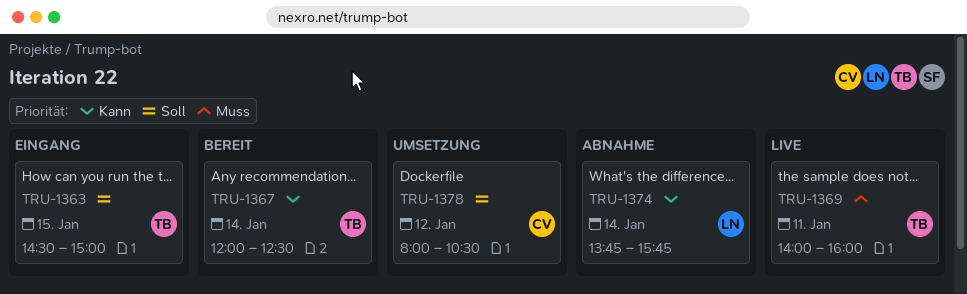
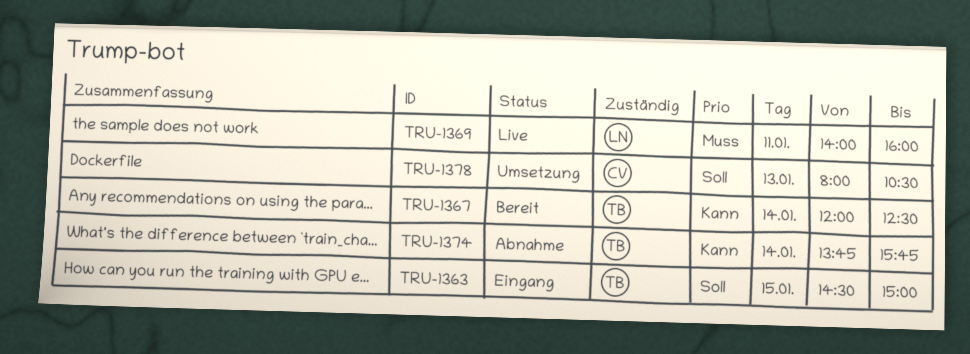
TRU-1369, owner: TB -> LN
TRU-1374, owner: LN -> TB
TRU-1378, day: Jan 12 -> Jan 13

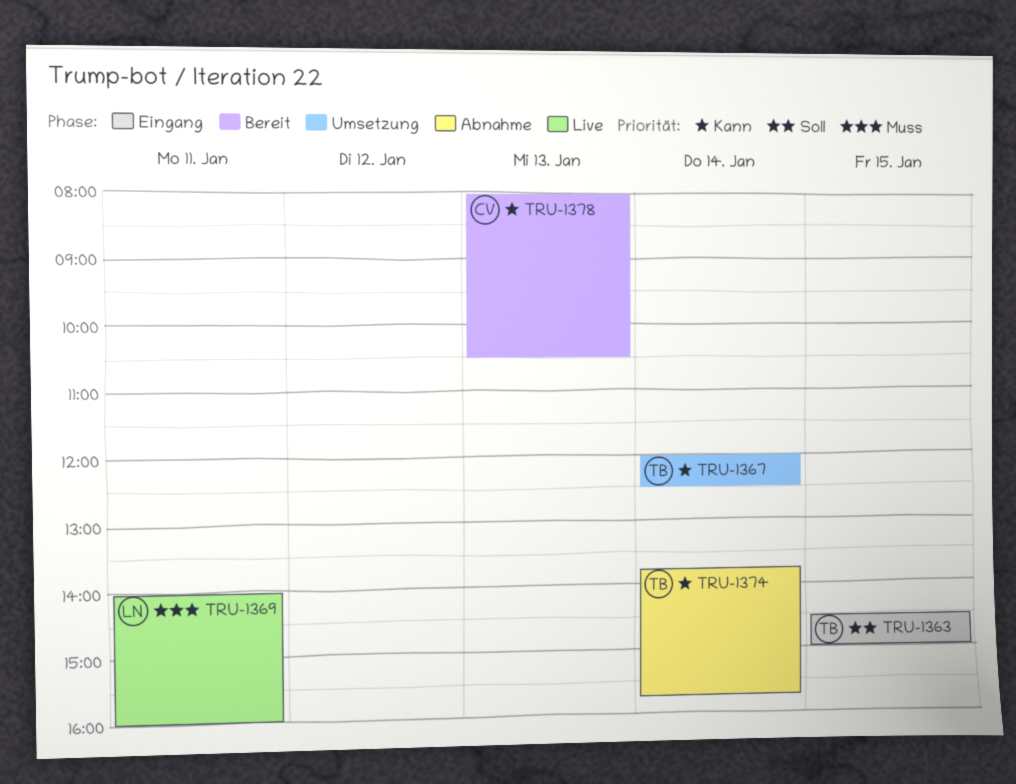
TRU-1367, status: Bereit -> Umsetzung
TRU-1378, status: Umsetzung -> Bereit
TRU-1378, priority: Soll -> Kann

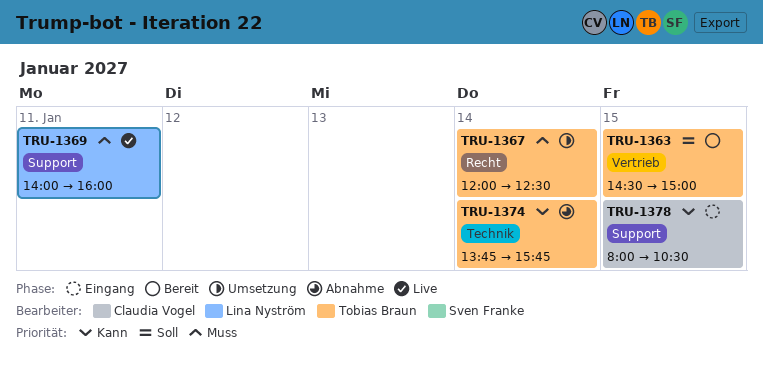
TRU-1363, status: Eingang -> Bereit
TRU-1367, priority: Kann -> Muss
TRU-1378, status: Bereit -> Eingang
TRU-1378, day: Jan 13 -> Jan 15

